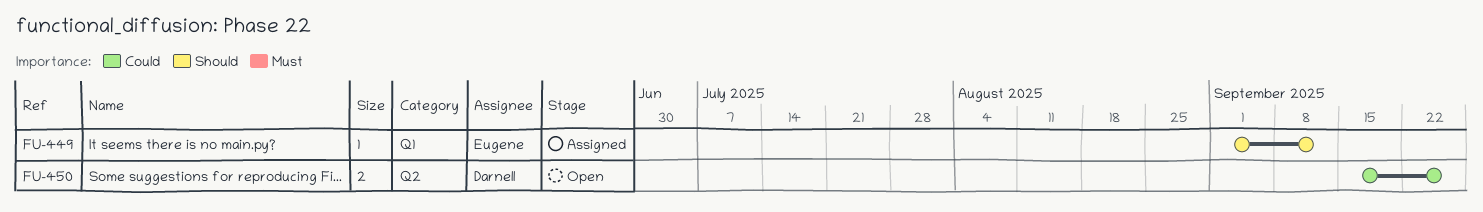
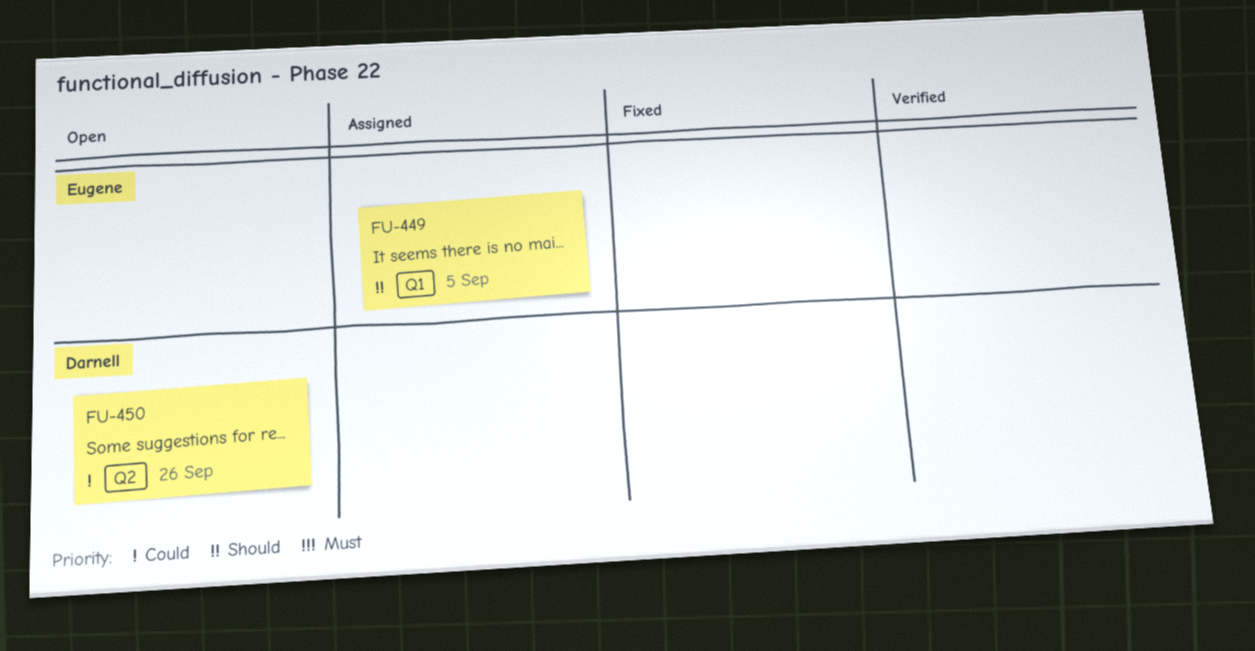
FU-449, due: Sep 12 -> Sep 5

